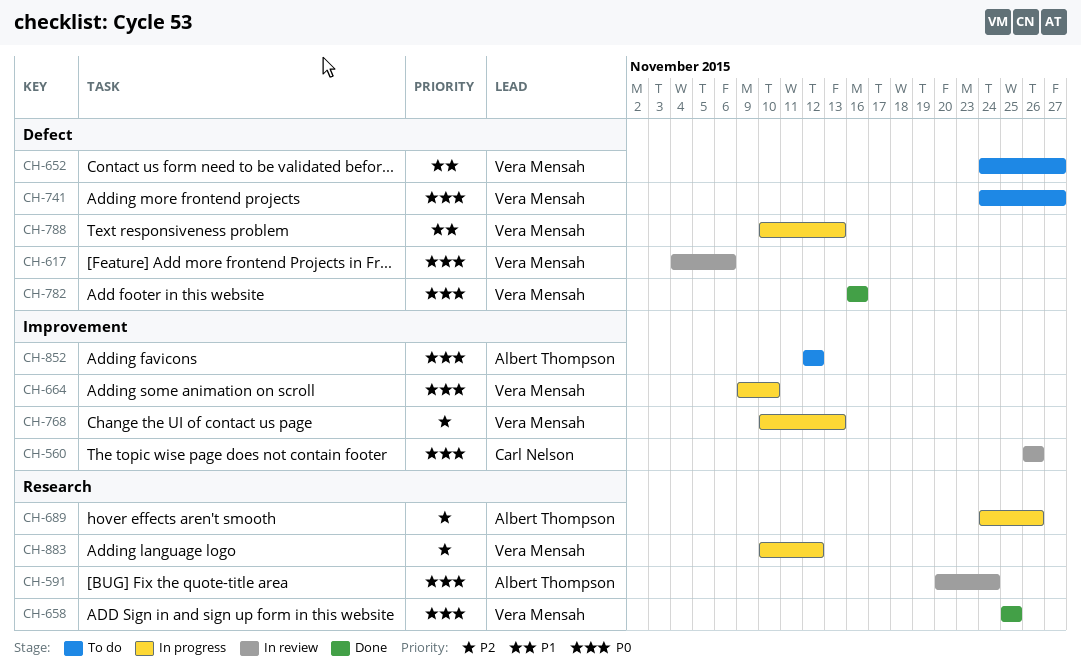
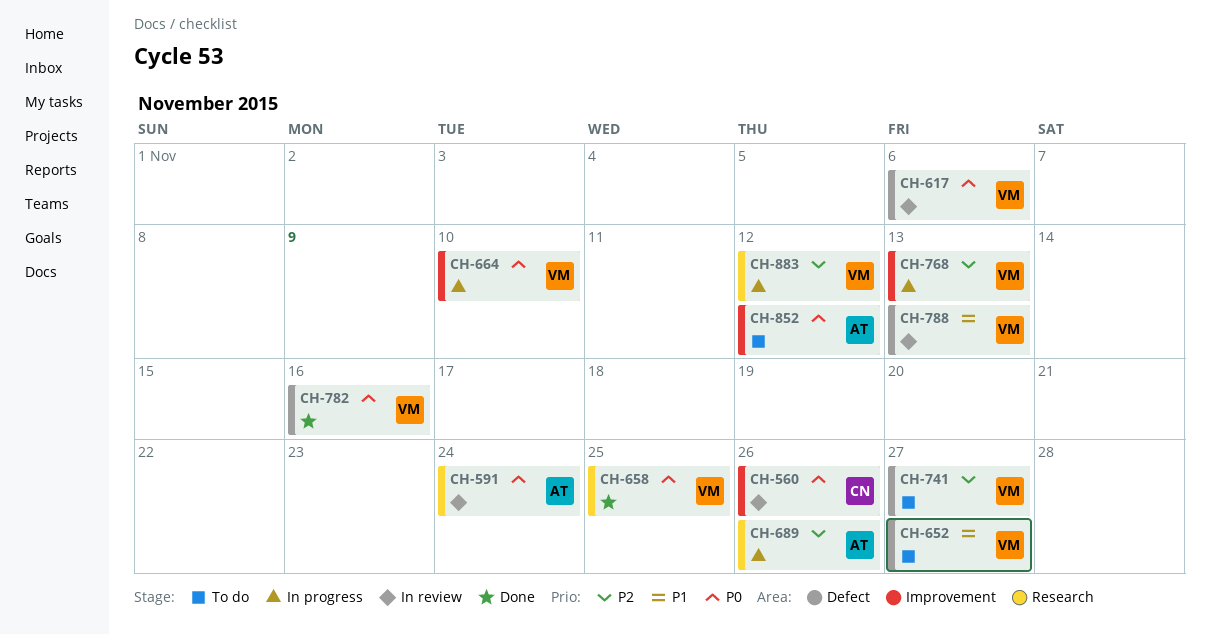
CH-741, priority: P0 -> P2
CH-788, status: In progress -> In review

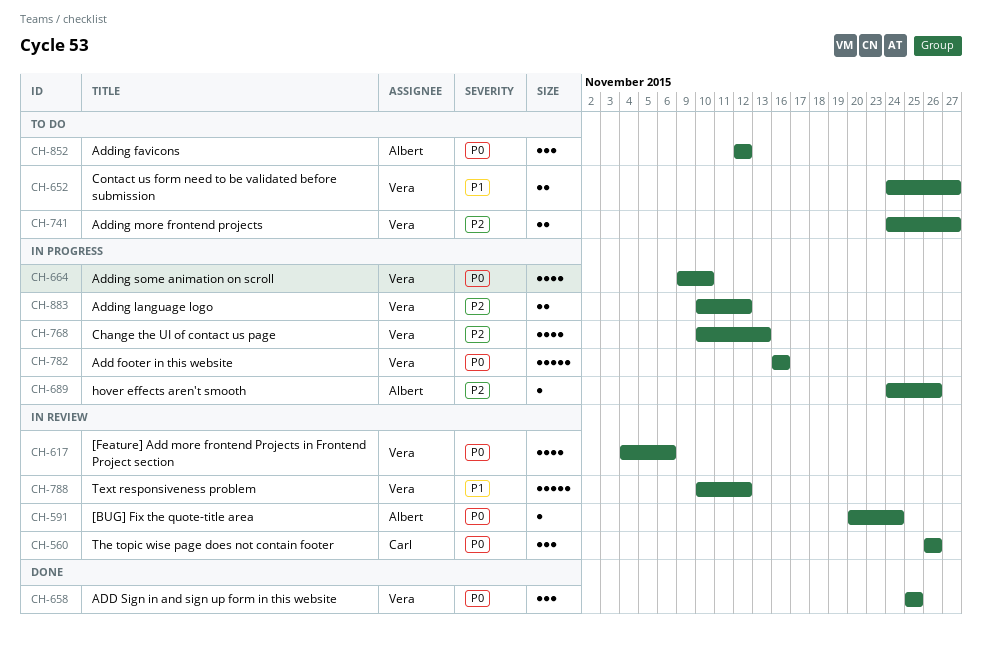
CH-782, status: Done -> In progress
CH-788, due: Nov 13 -> Nov 12

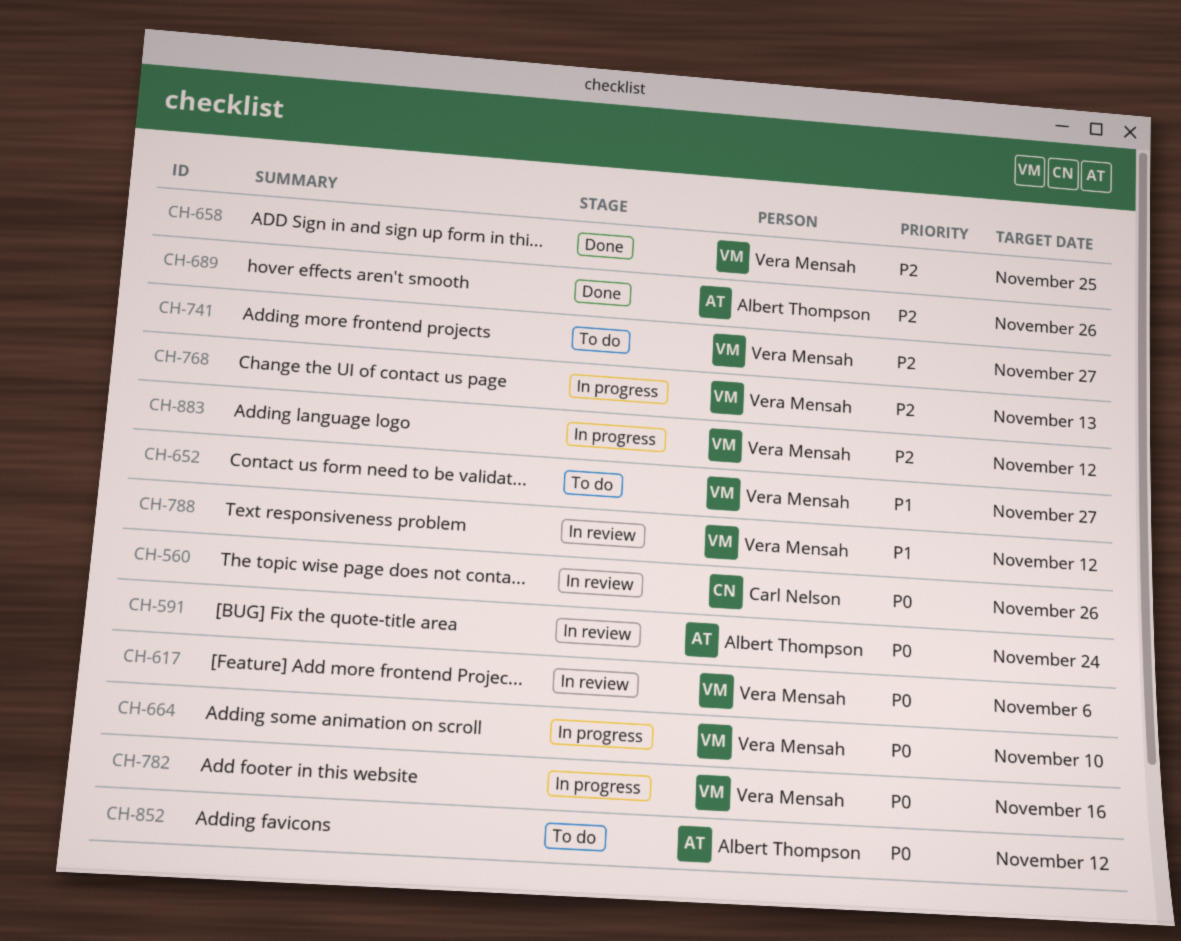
CH-658, priority: P0 -> P2
CH-689, status: In progress -> Done

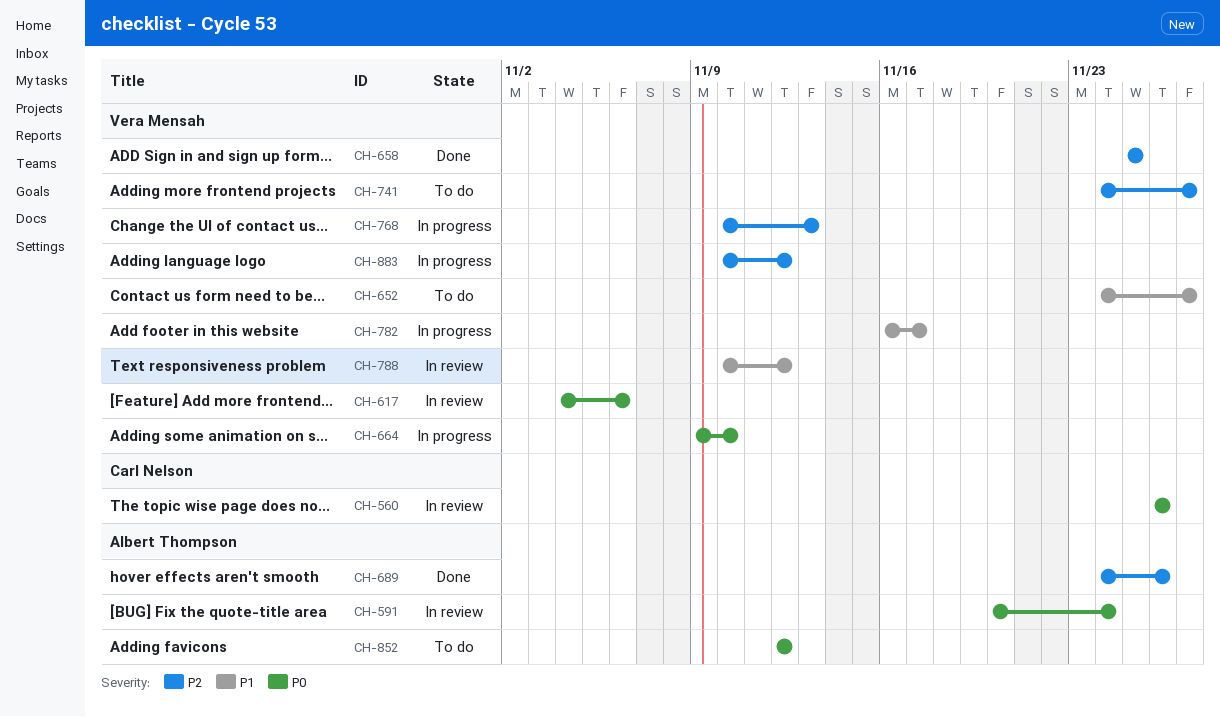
CH-782, priority: P0 -> P1
CH-782, due: Nov 16 -> Nov 17

